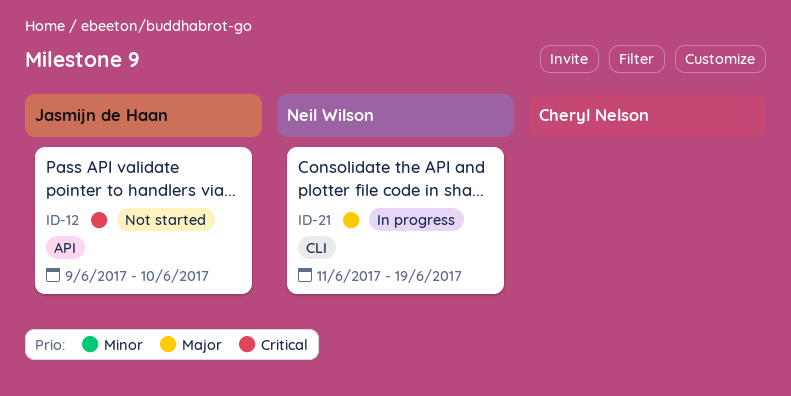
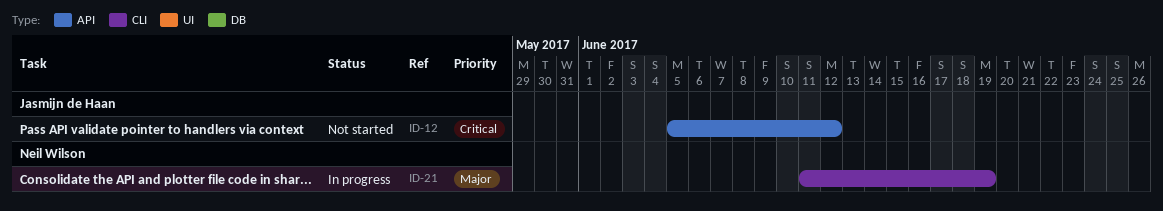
ID-12, start: Jun 9 -> Jun 5
ID-12, due: Jun 10 -> Jun 12

